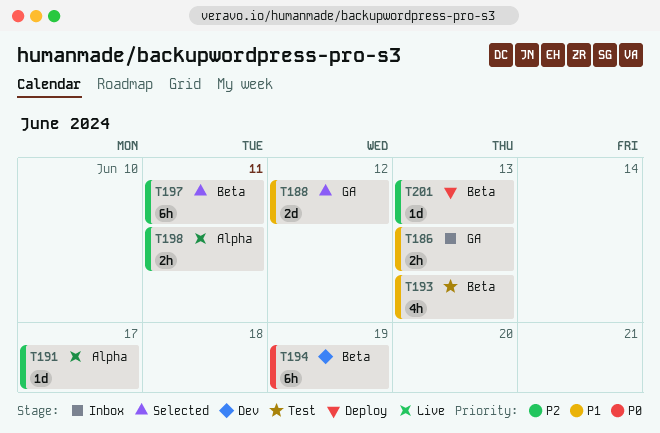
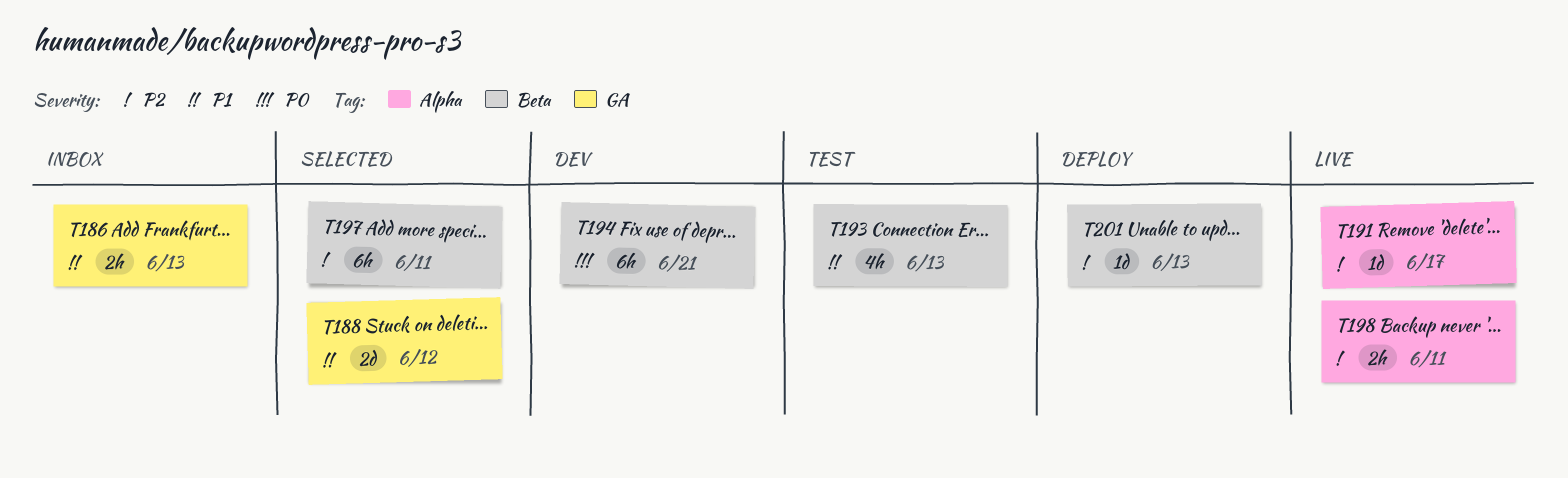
T194, due: Jun 19 -> Jun 21

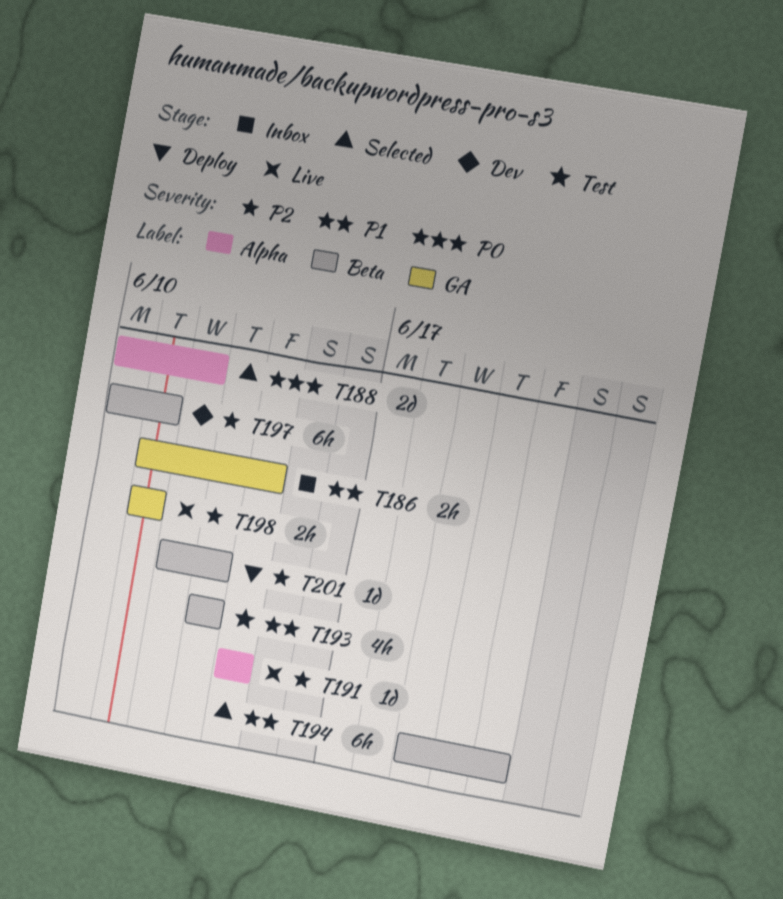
T186, due: Jun 13 -> Jun 14
T188, priority: P1 -> P0
T188, label: GA -> Alpha
T191, due: Jun 17 -> Jun 14
T194, status: Dev -> Selected
T194, priority: P0 -> P1
T197, status: Selected -> Dev
T198, label: Alpha -> GA

